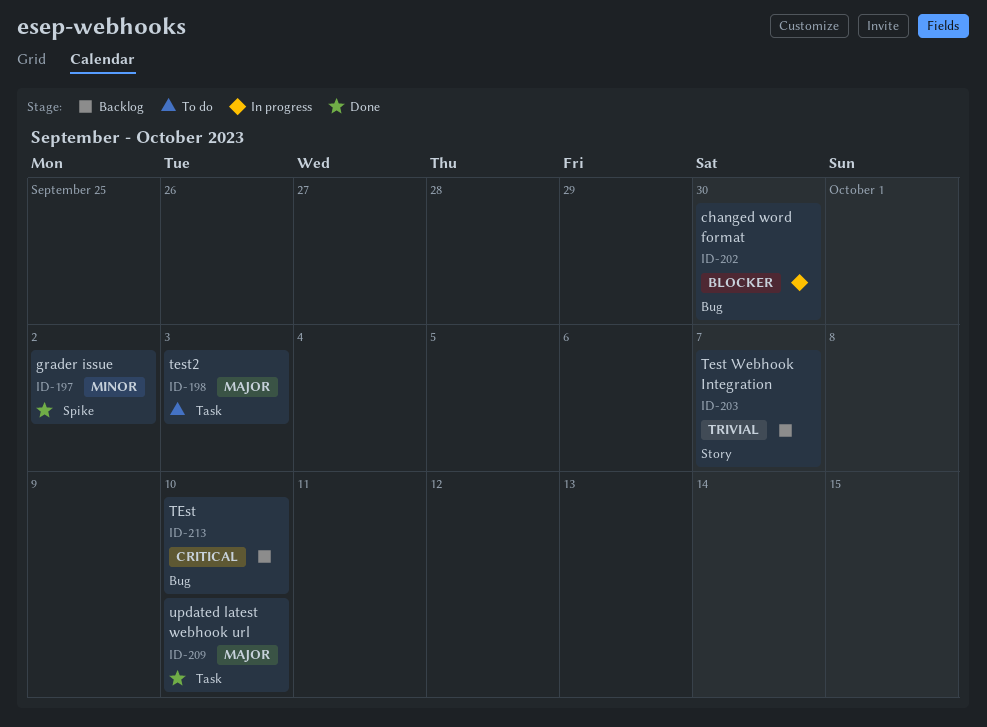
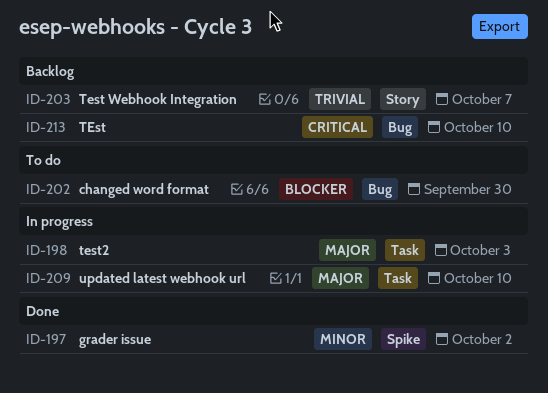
ID-198, status: To do -> In progress
ID-202, status: In progress -> To do
ID-209, status: Done -> In progress

